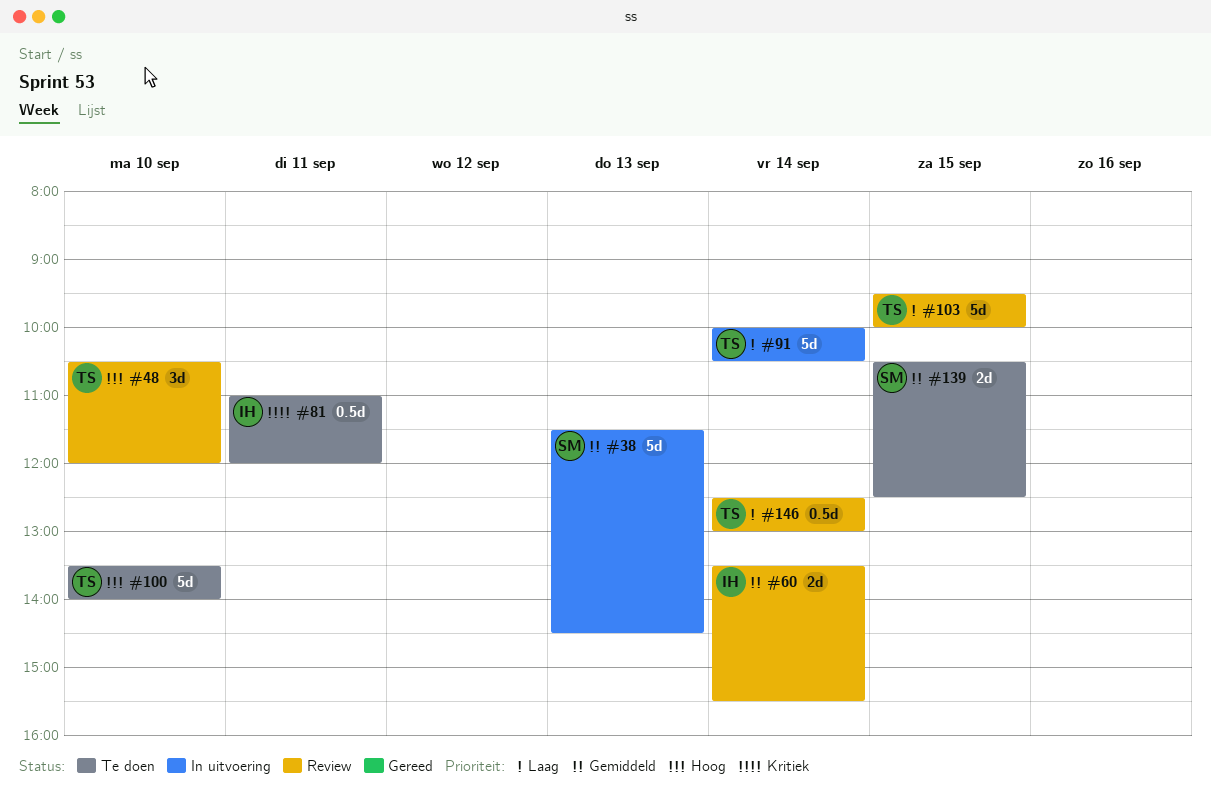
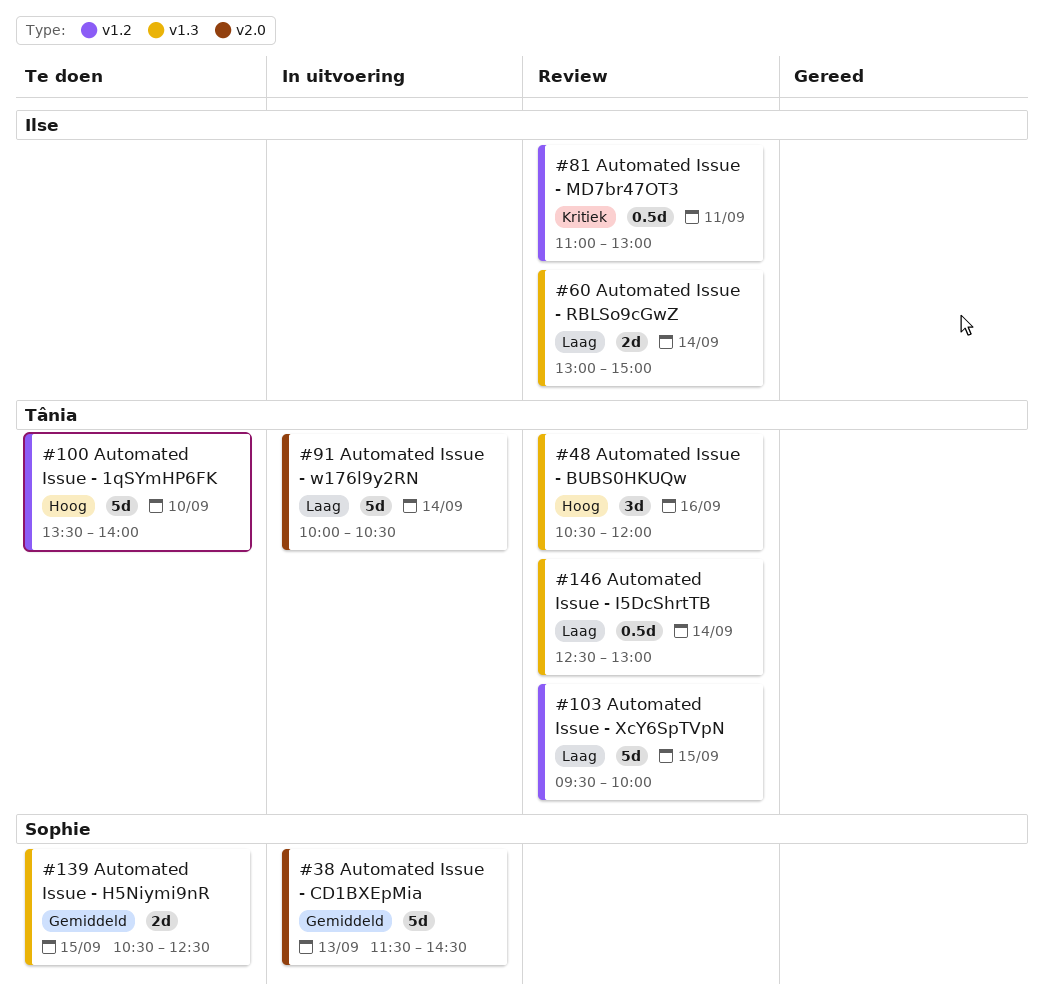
#48, day: Sep 10 -> Sep 16
#60, priority: Gemiddeld -> Laag
#60, begins: 13:30 -> 13:00
#60, ends: 15:30 -> 15:00
#81, status: Te doen -> Review
#81, ends: 12:00 -> 13:00

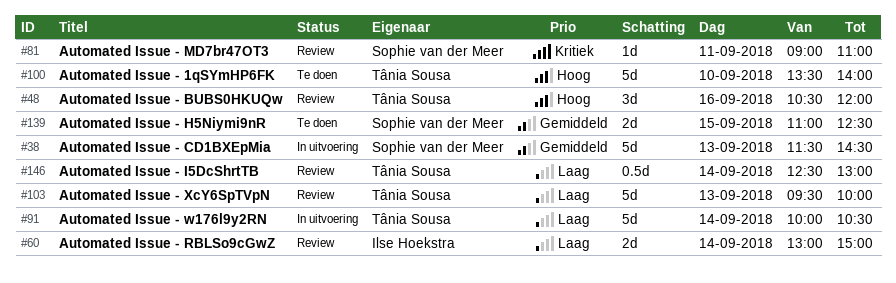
#81, owner: Ilse Hoekstra -> Sophie van der Meer
#81, estimate: 0.5d -> 1d
#81, begins: 11:00 -> 09:00
#81, ends: 13:00 -> 11:00
#103, day: Sep 15 -> Sep 13
#139, begins: 10:30 -> 11:00

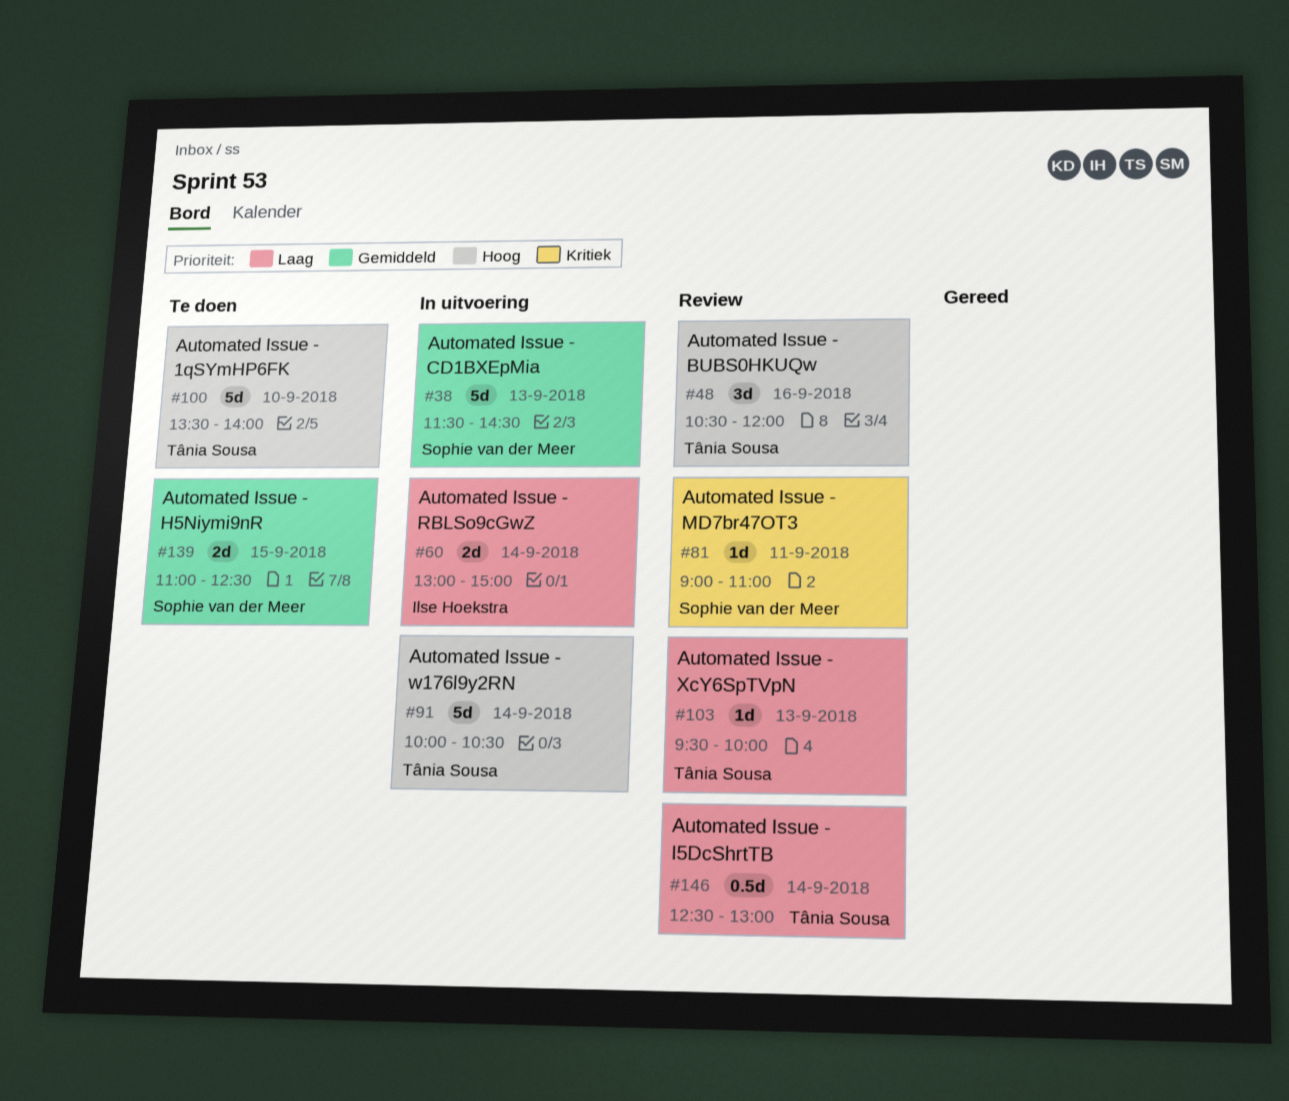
#60, status: Review -> In uitvoering
#91, priority: Laag -> Hoog
#103, estimate: 5d -> 1d

